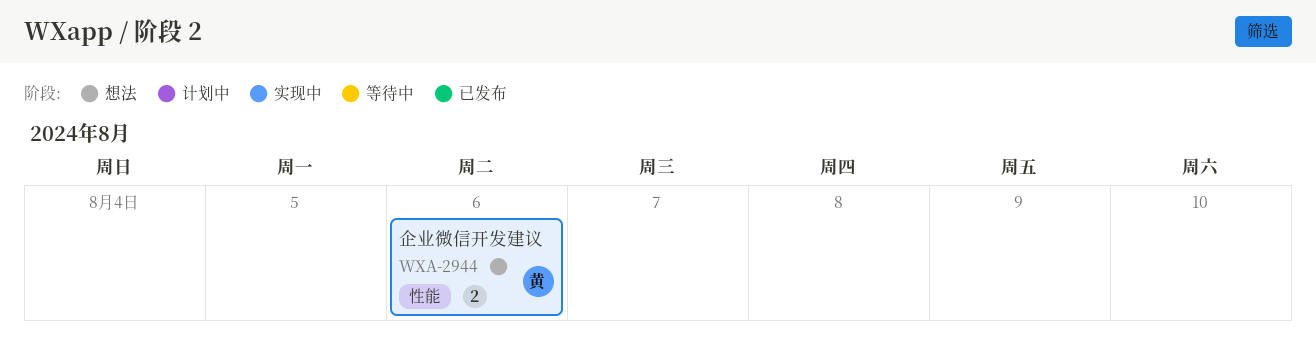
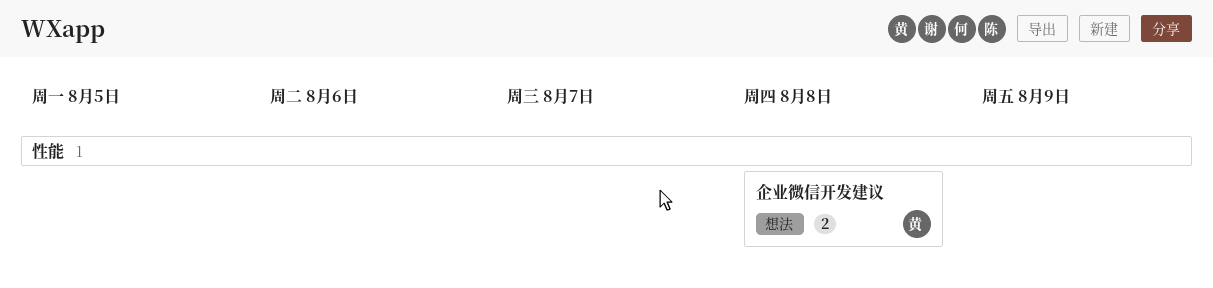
企业微信开发建议, due: Aug 6 -> Aug 8

